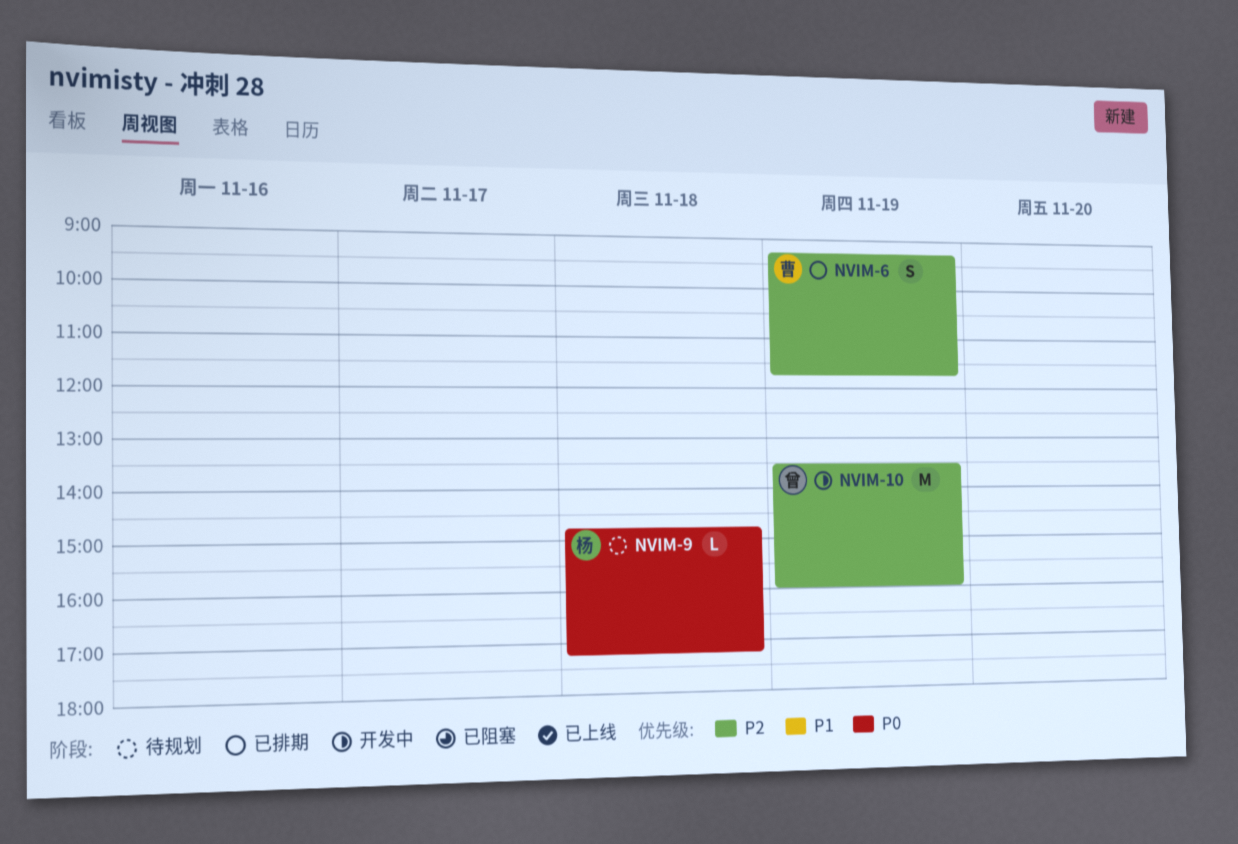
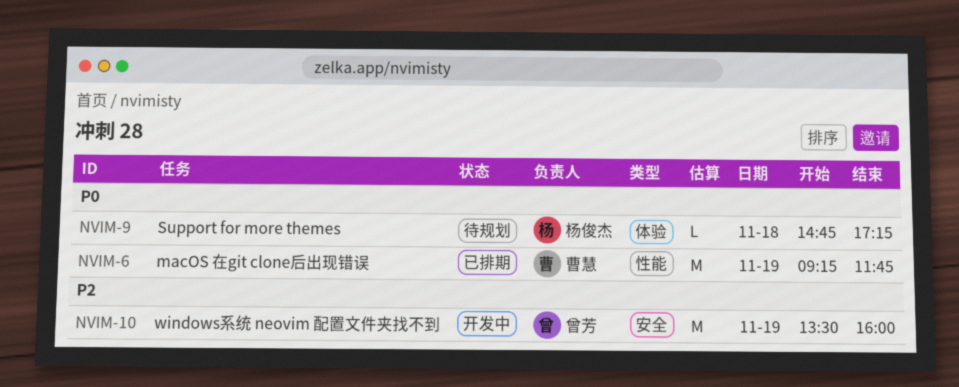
NVIM-6, priority: P2 -> P0
NVIM-6, estimate: S -> M

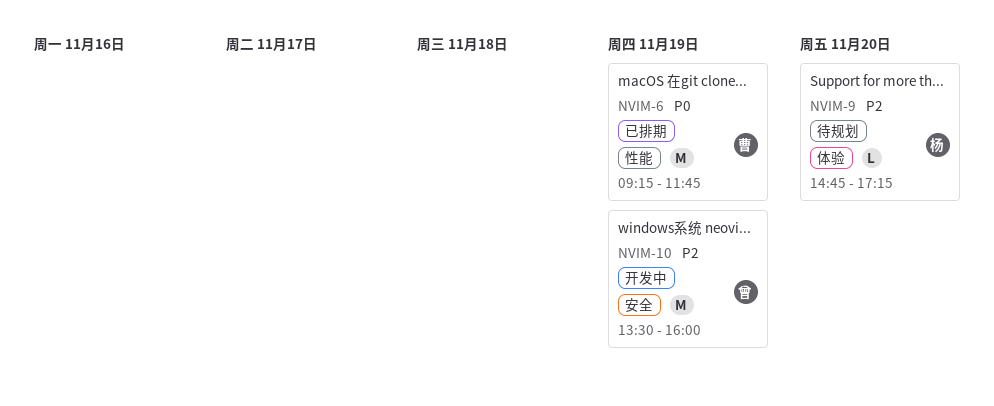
NVIM-9, priority: P0 -> P2
NVIM-9, day: Nov 18 -> Nov 20

